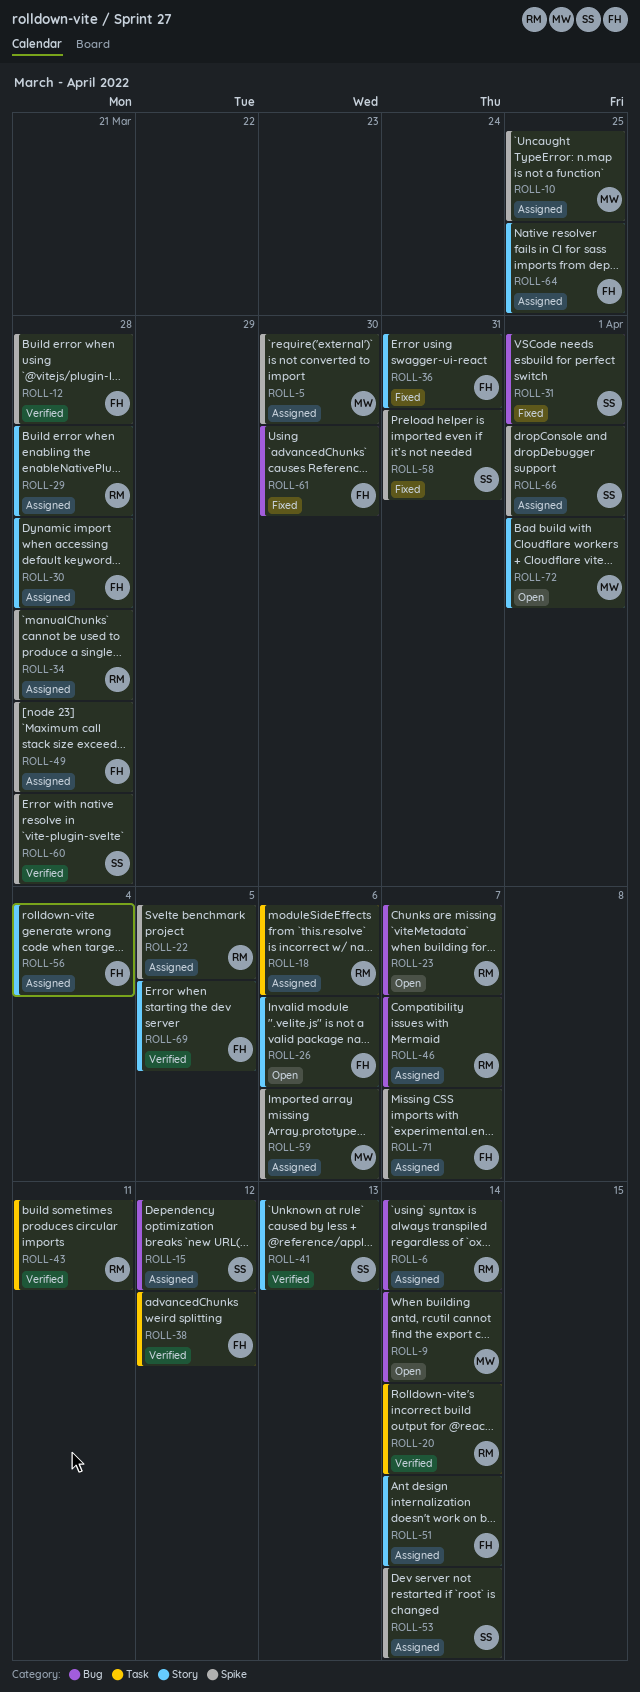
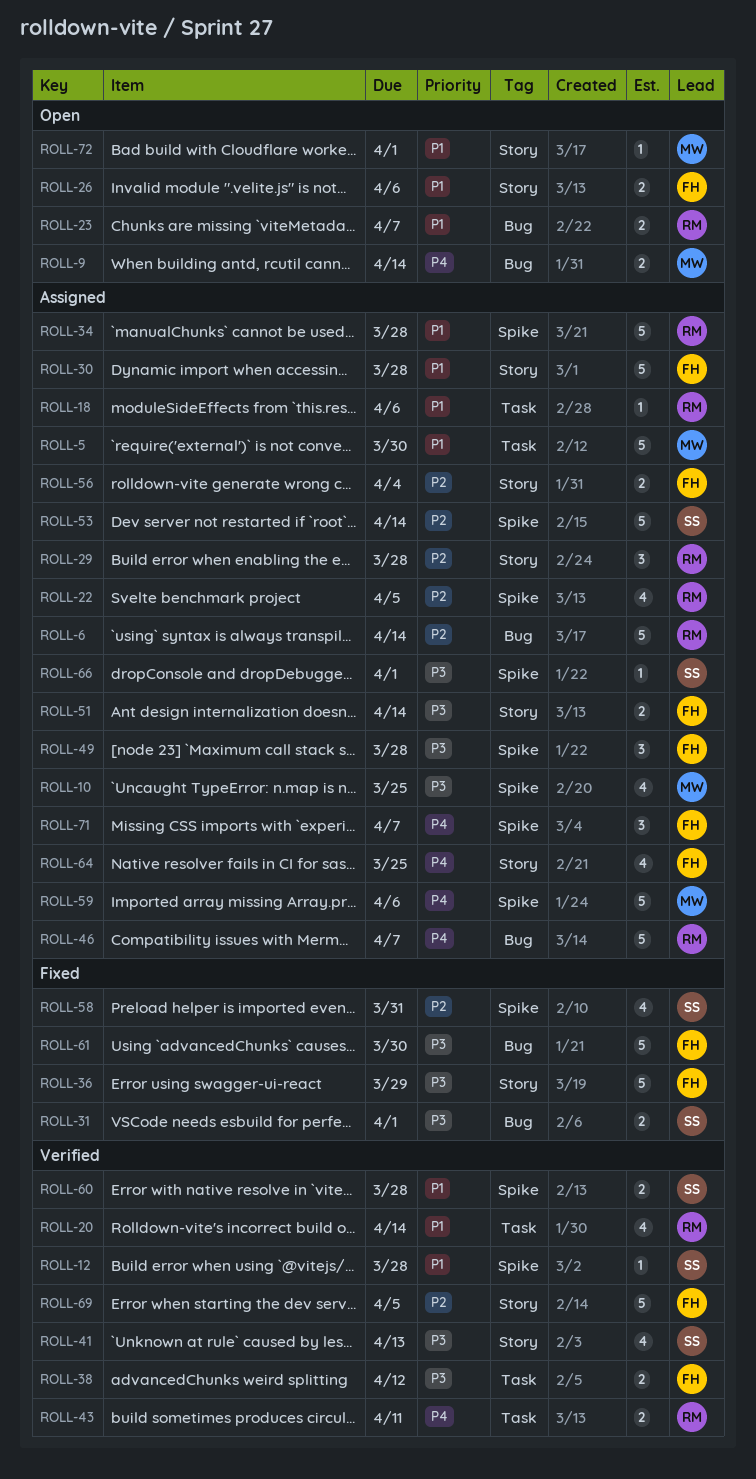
ROLL-5, label: Spike -> Task
ROLL-12, owner: FH -> SS
ROLL-15: present -> none
ROLL-36, due: Mar 31 -> Mar 29

